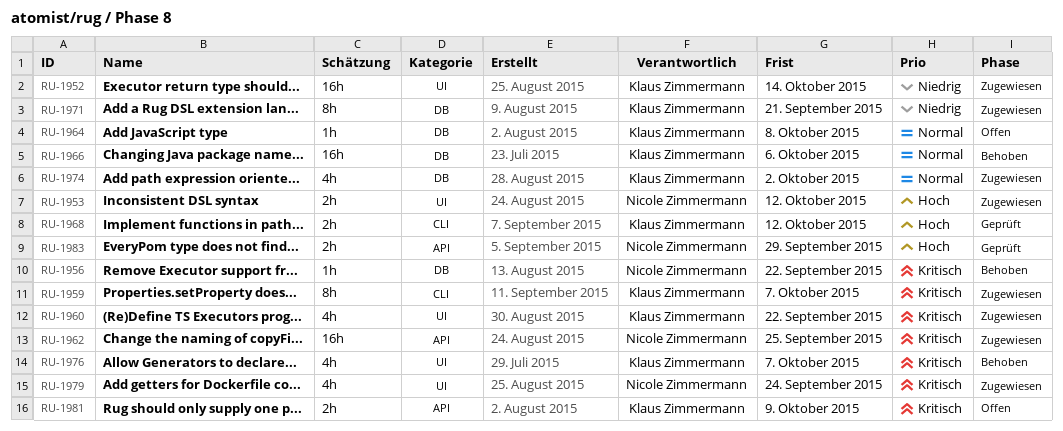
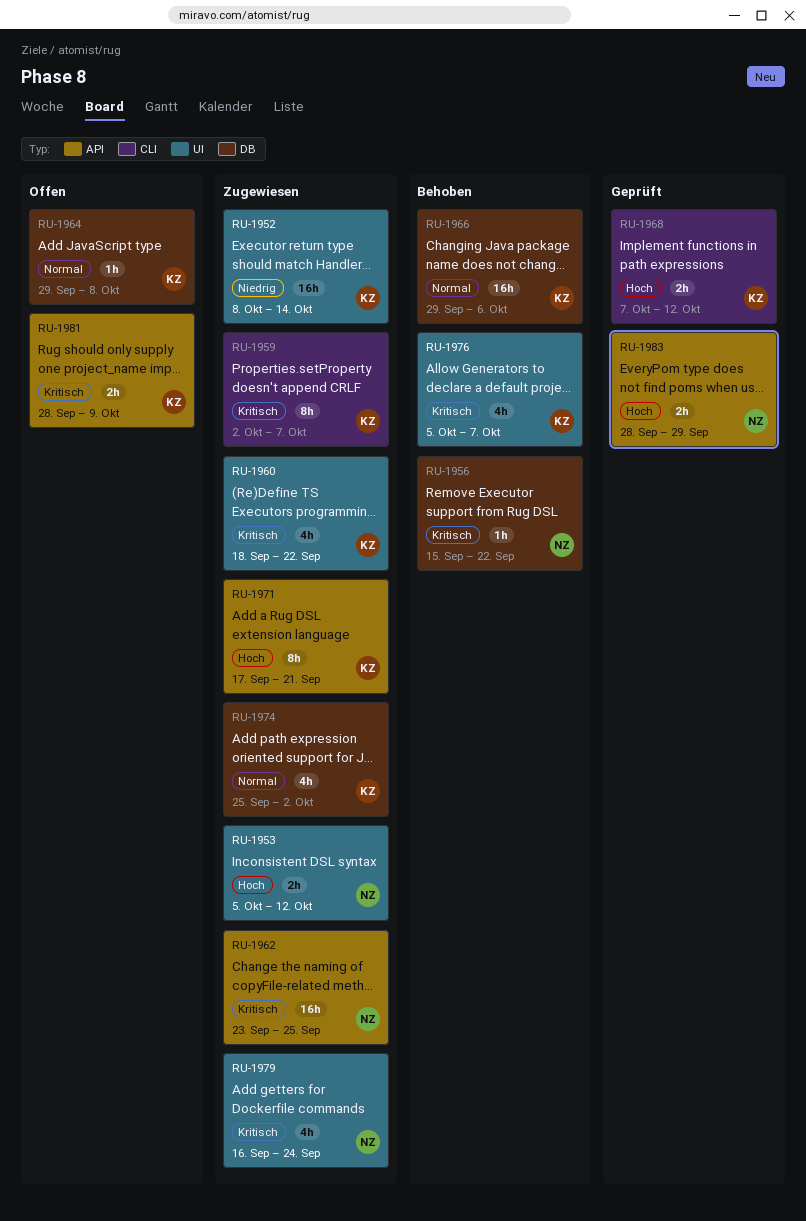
RU-1971, priority: Niedrig -> Hoch
RU-1971, label: DB -> API

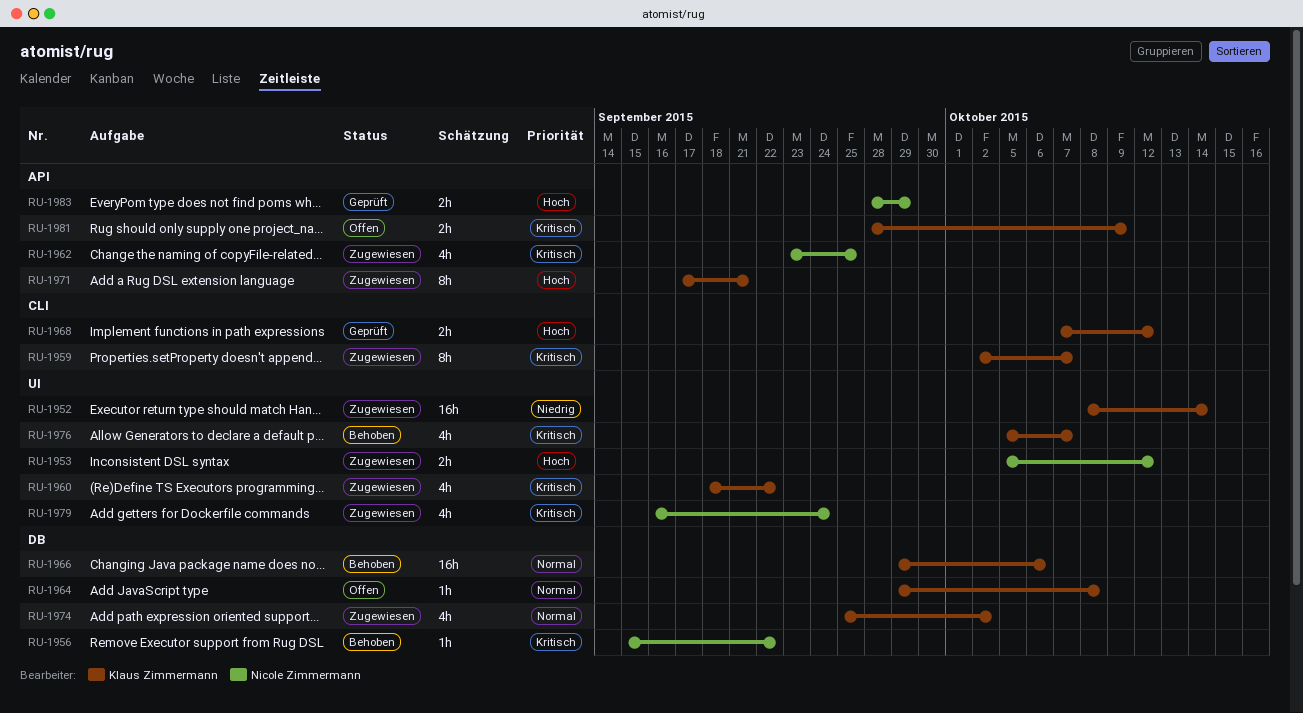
RU-1962, estimate: 16h -> 4h

